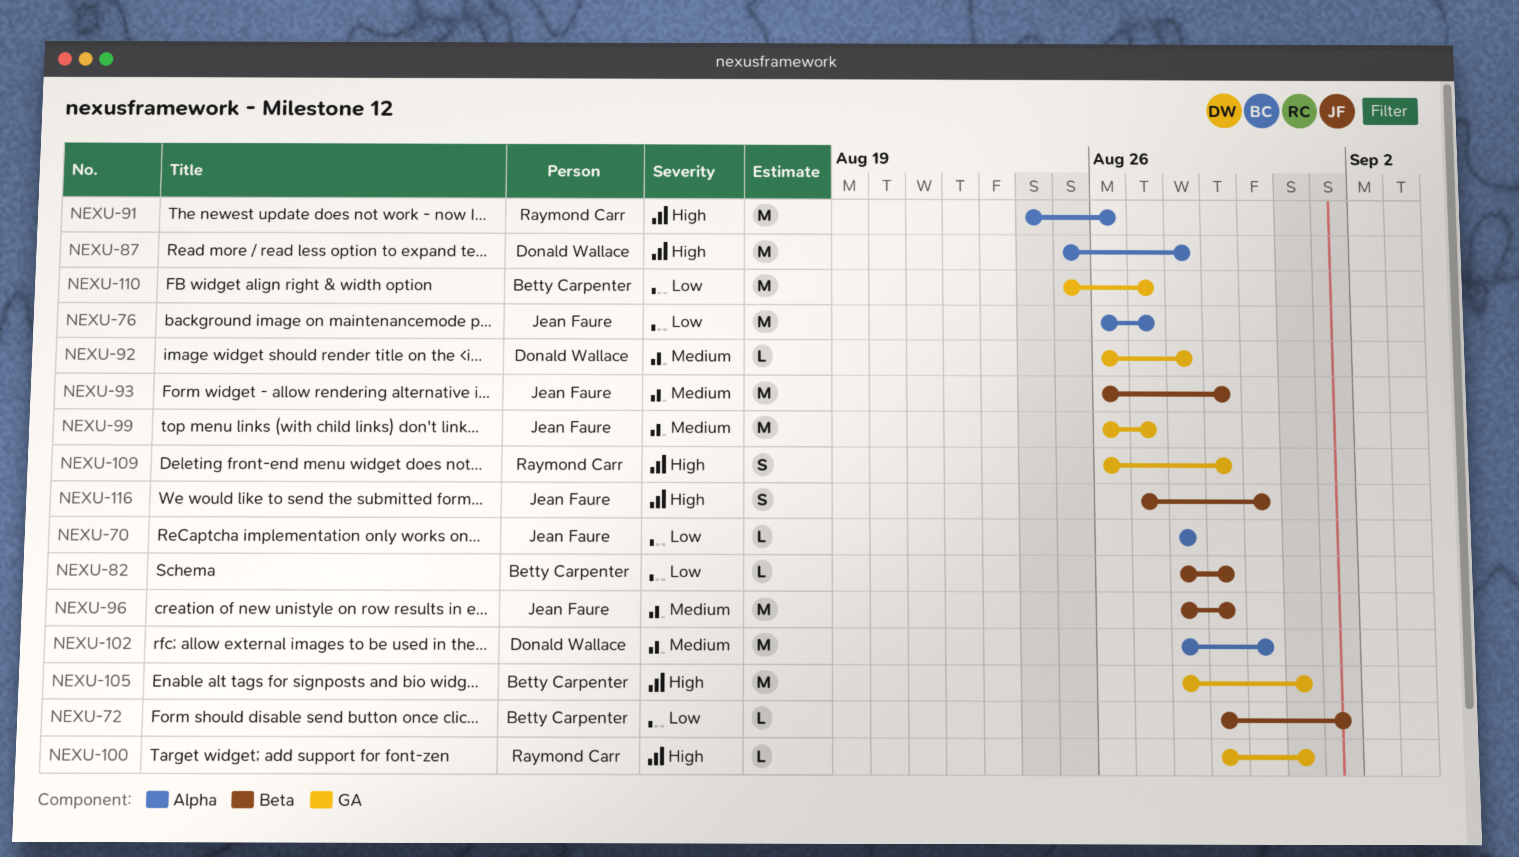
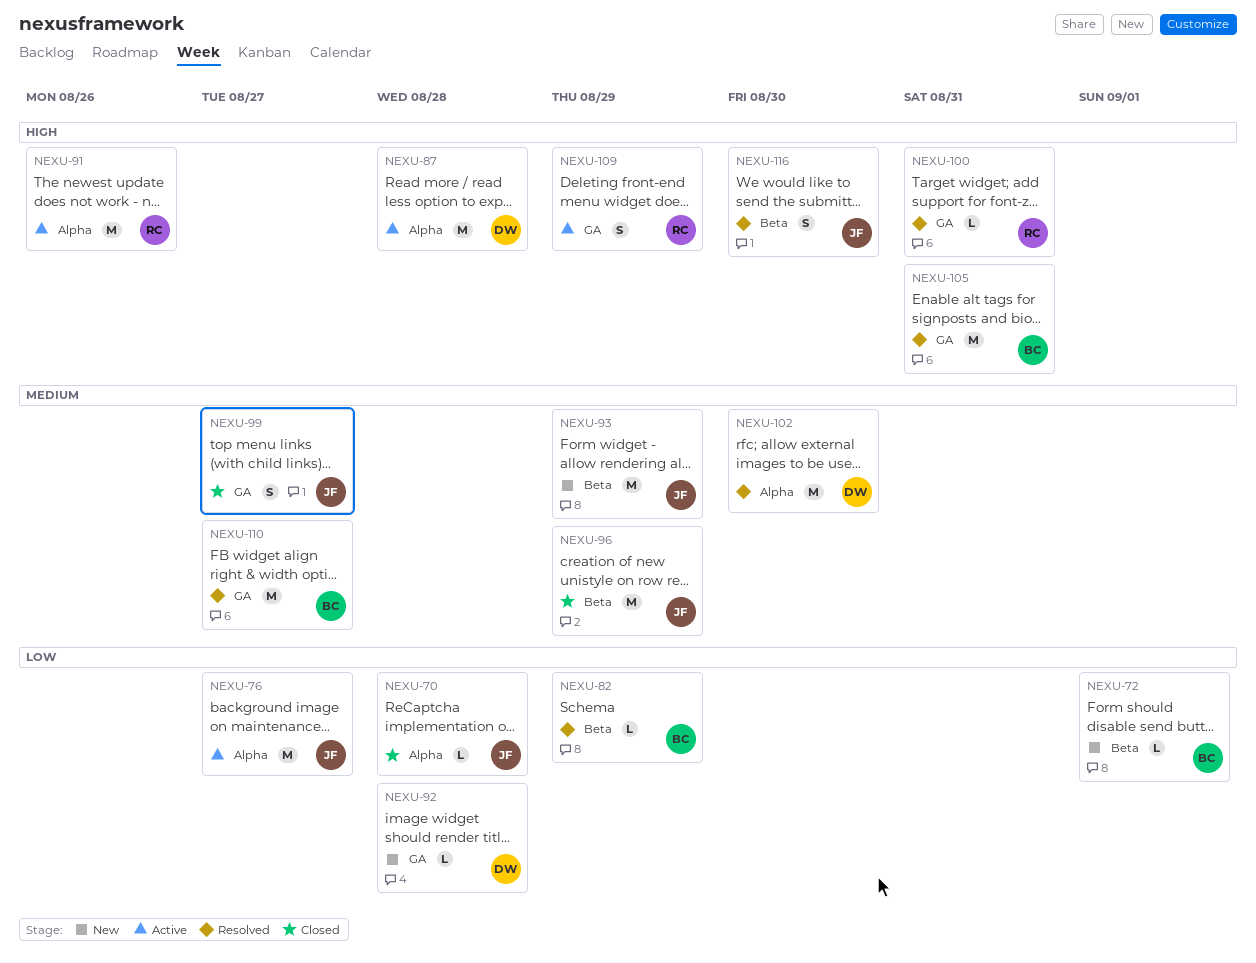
NEXU-92, priority: Medium -> Low
NEXU-99, estimate: M -> S
NEXU-110, priority: Low -> Medium

